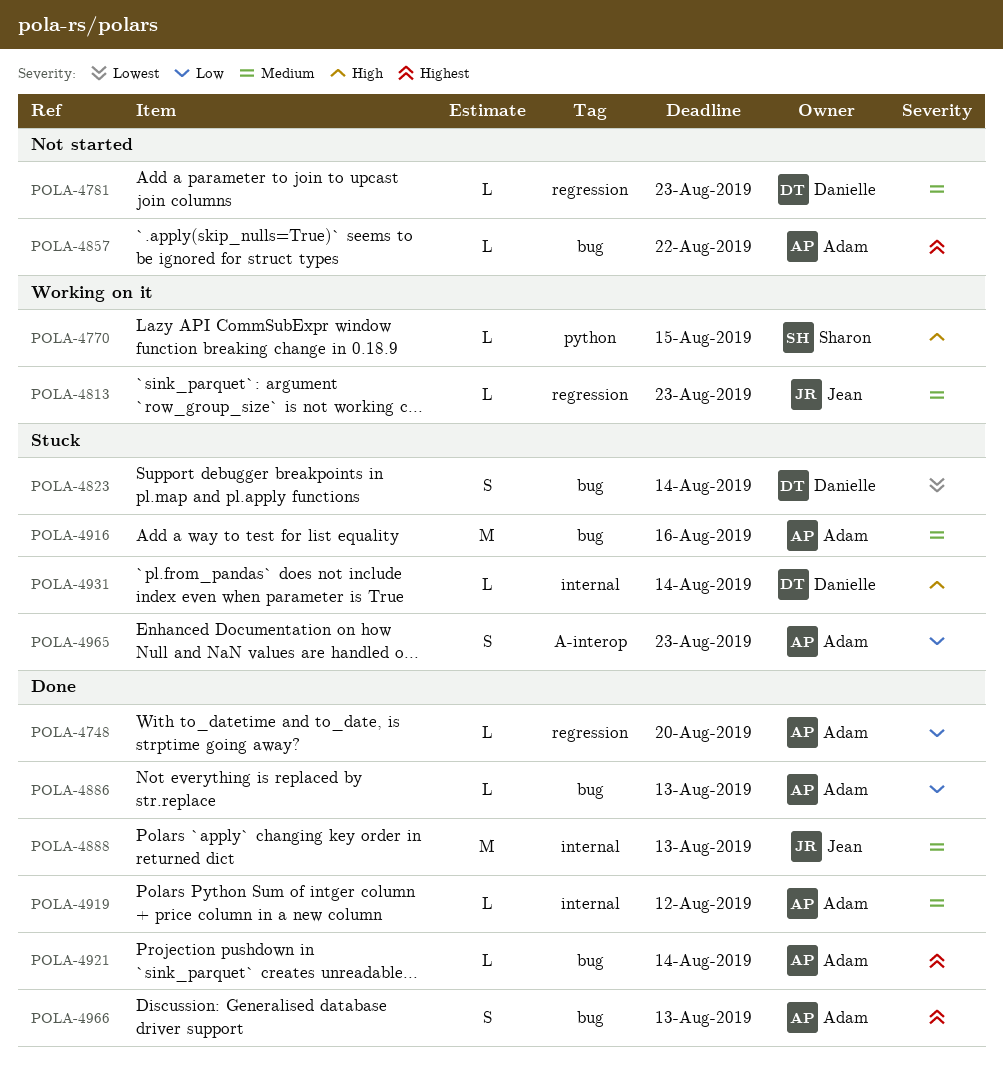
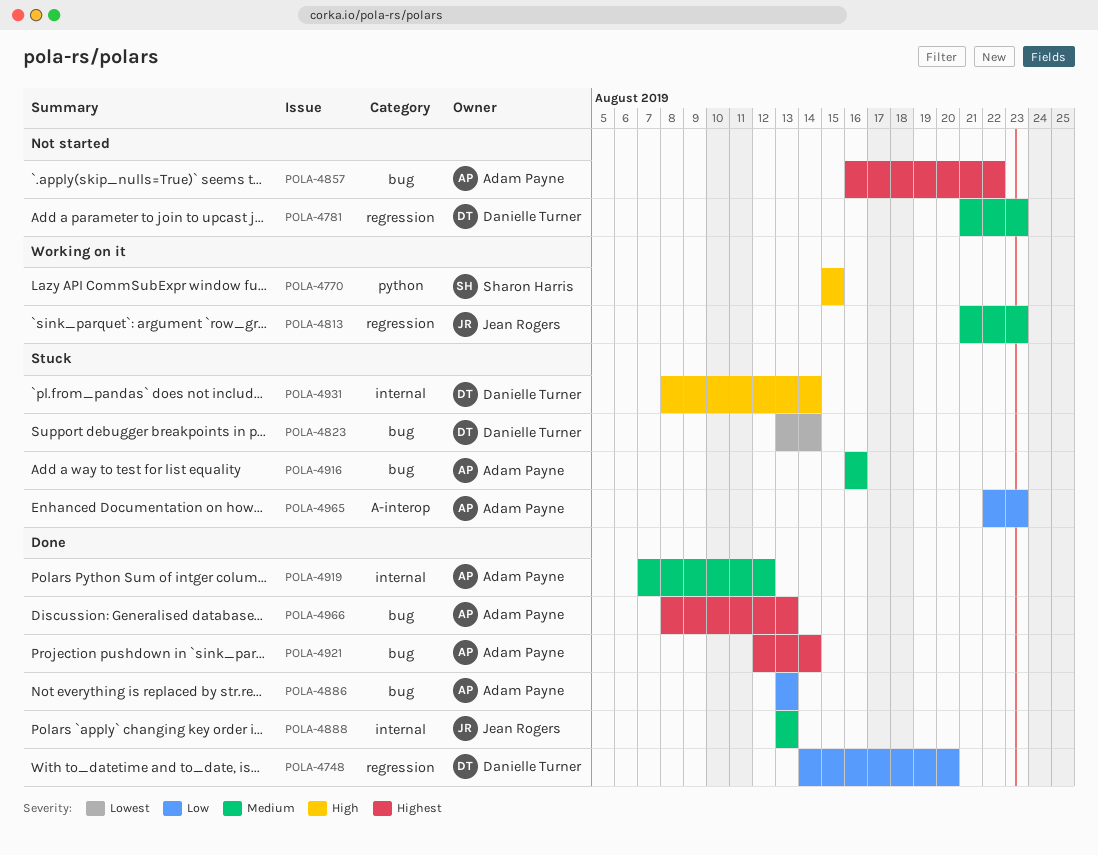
POLA-4748, owner: Adam Payne -> Danielle Turner

